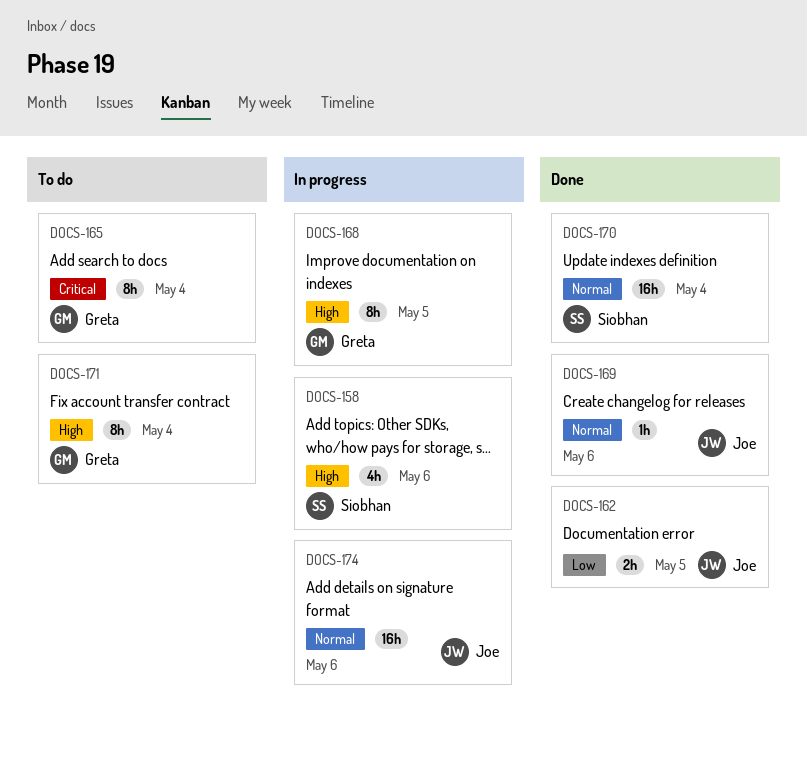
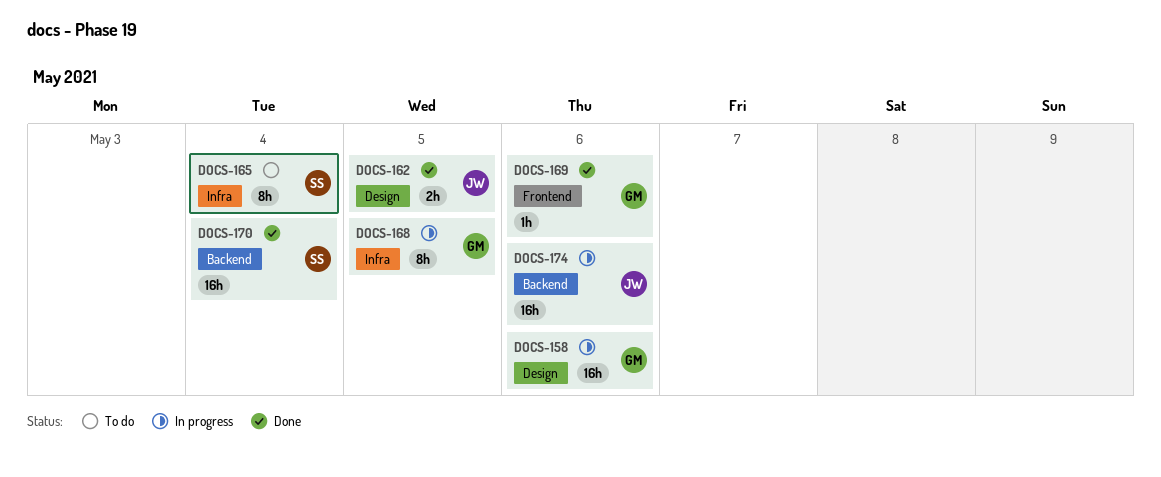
DOCS-158, owner: Siobhan -> Greta
DOCS-158, estimate: 4h -> 16h
DOCS-165, owner: Greta -> Siobhan
DOCS-169, owner: Joe -> Greta
DOCS-171: present -> none

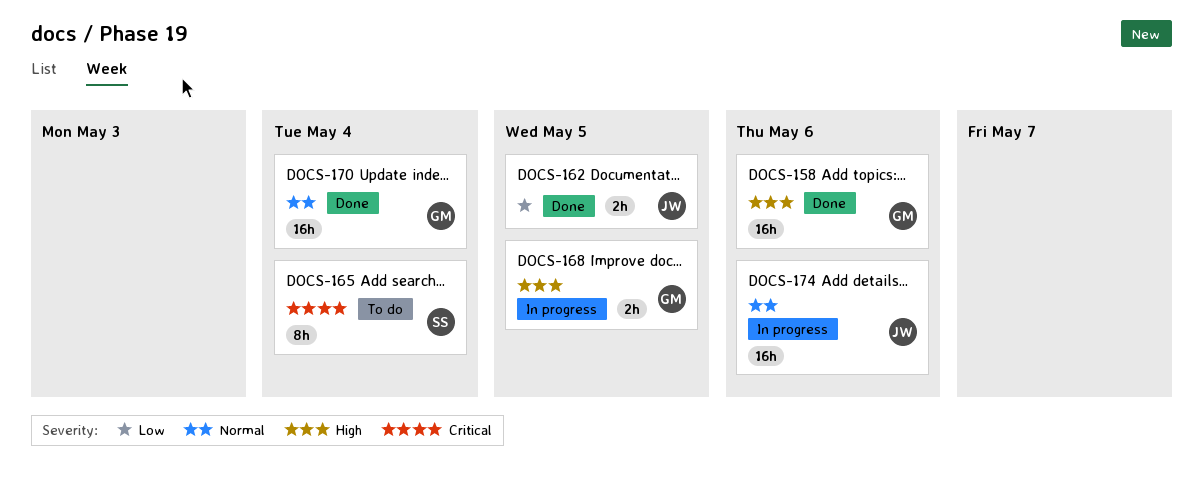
DOCS-158, status: In progress -> Done
DOCS-168, estimate: 8h -> 2h
DOCS-169: present -> none
DOCS-170, owner: SS -> GM

